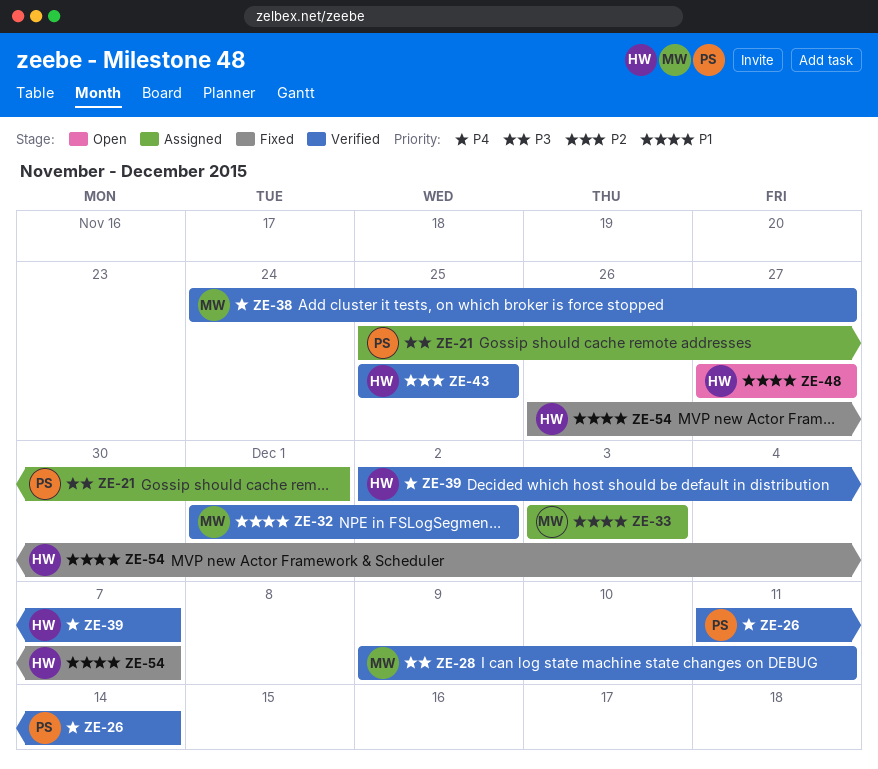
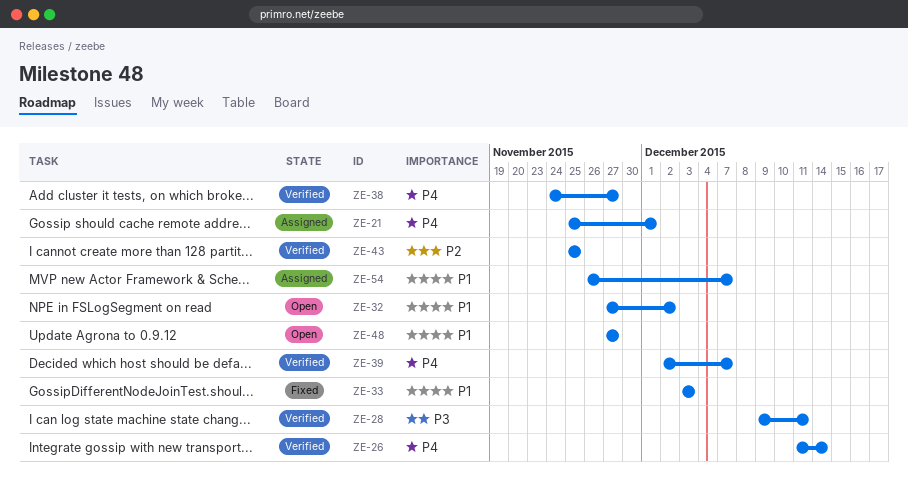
ZE-21, priority: P3 -> P4
ZE-32, status: Verified -> Open
ZE-32, start: Dec 1 -> Nov 27
ZE-33, status: Assigned -> Fixed
ZE-54, status: Fixed -> Assigned

